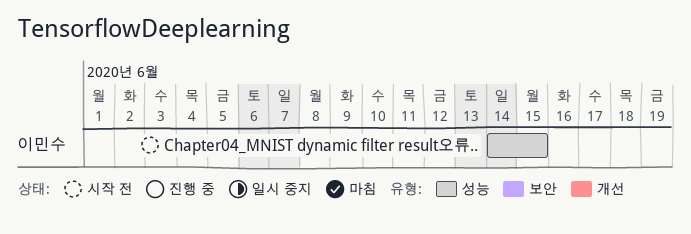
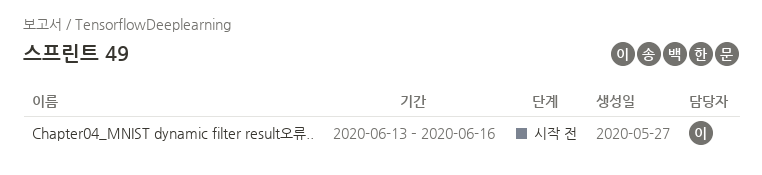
Chapter04_MNIST dynamic filter result오류.., start: Jun 14 -> Jun 13
Chapter04_MNIST dynamic filter result오류.., due: Jun 15 -> Jun 16

